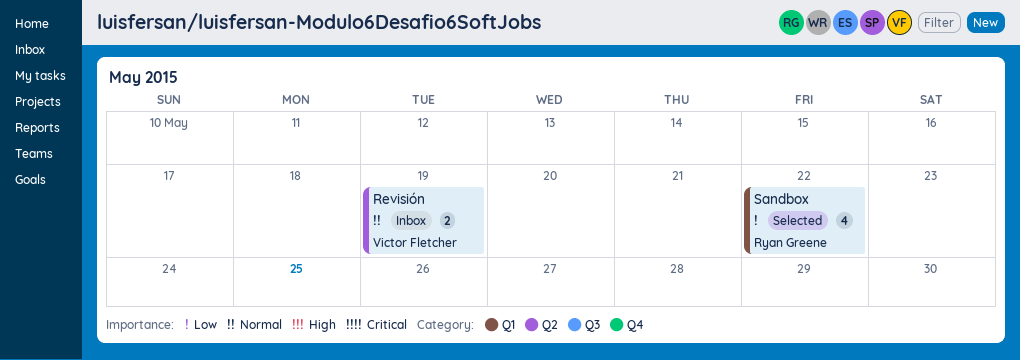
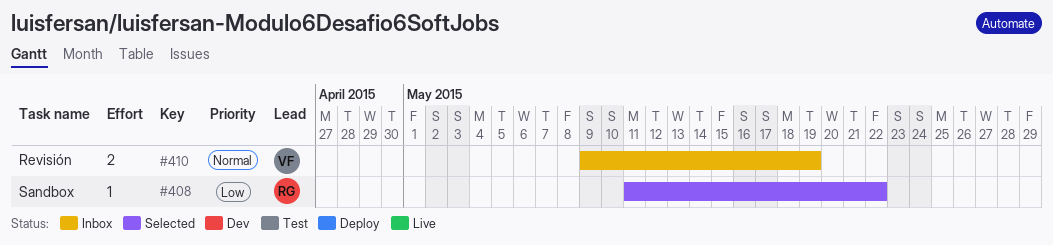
Sandbox, estimate: 4 -> 1

